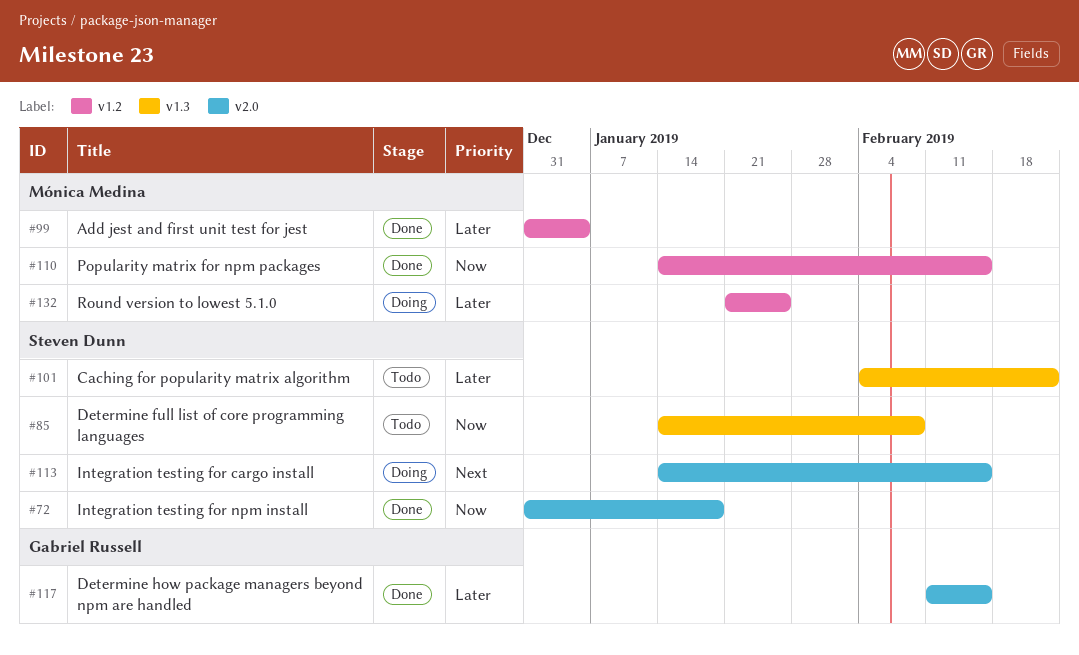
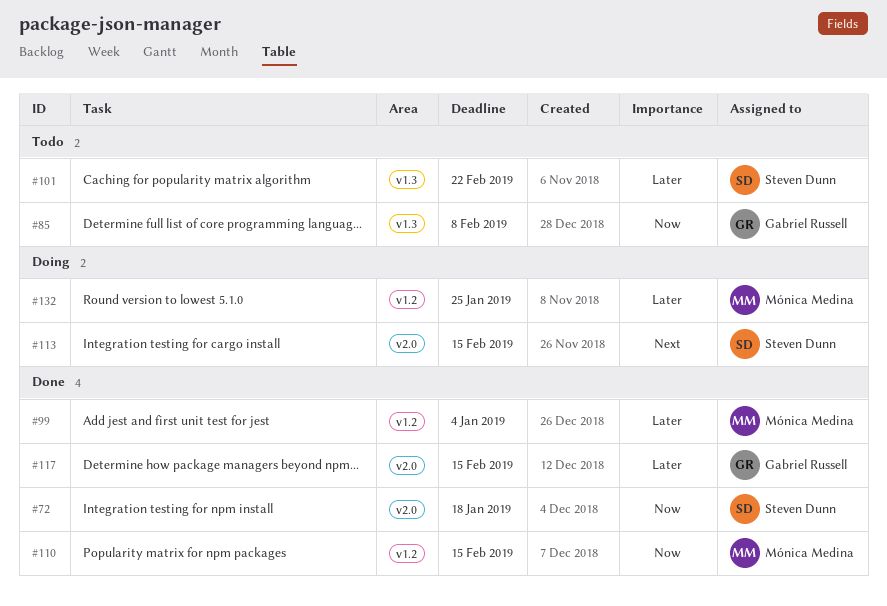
#85, owner: Steven Dunn -> Gabriel Russell

